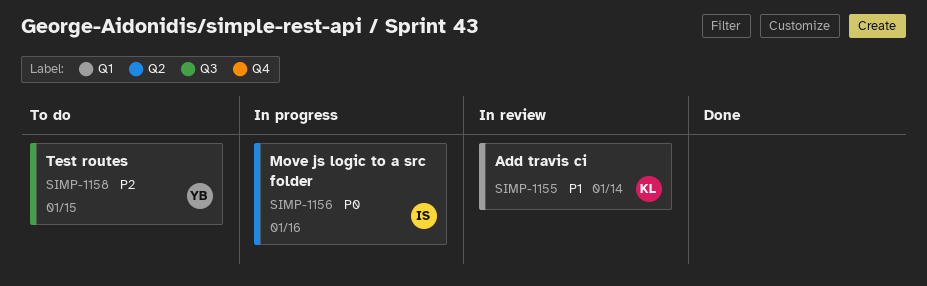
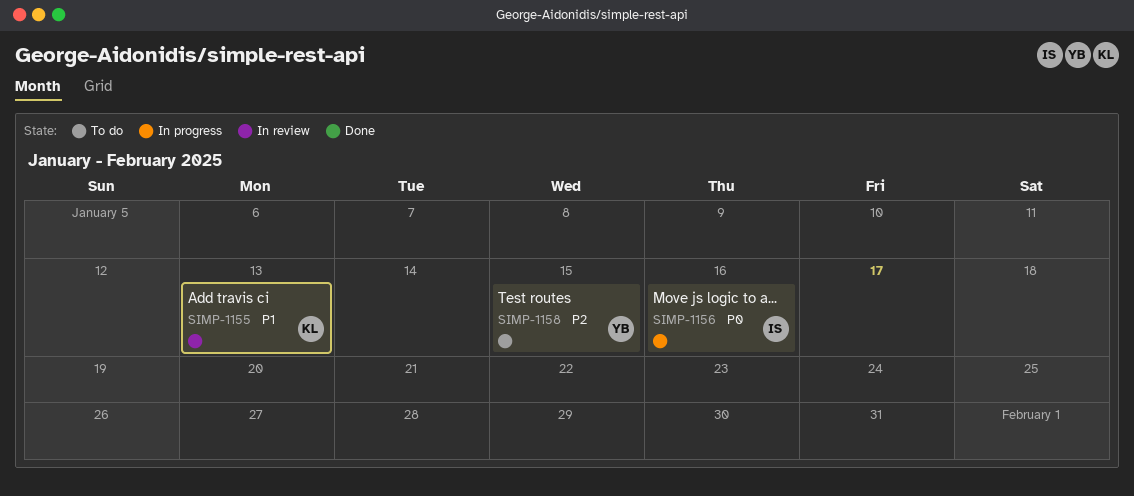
SIMP-1155, due: Jan 14 -> Jan 13

